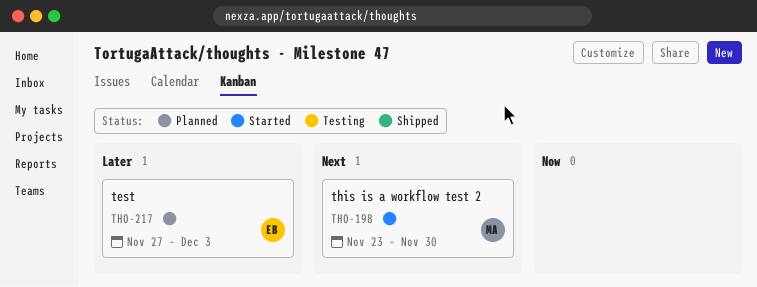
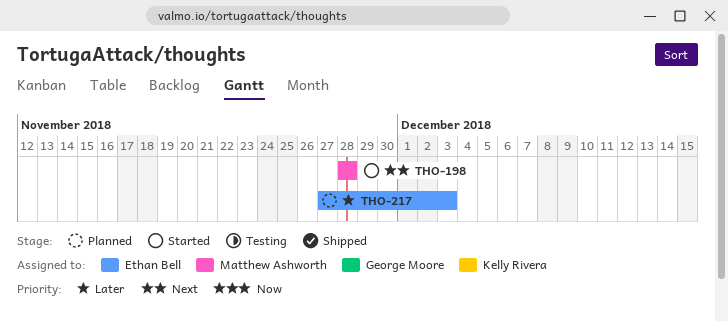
THO-198, start: Nov 23 -> Nov 28
THO-198, due: Nov 30 -> Nov 28

